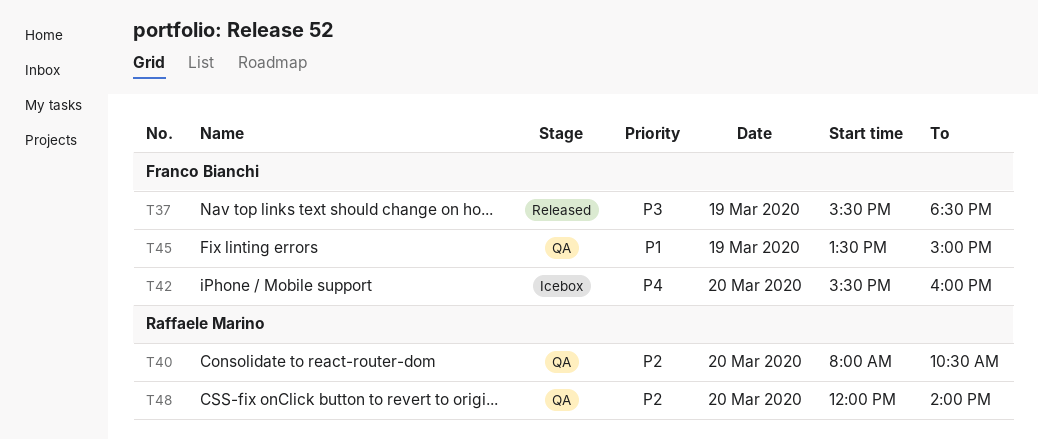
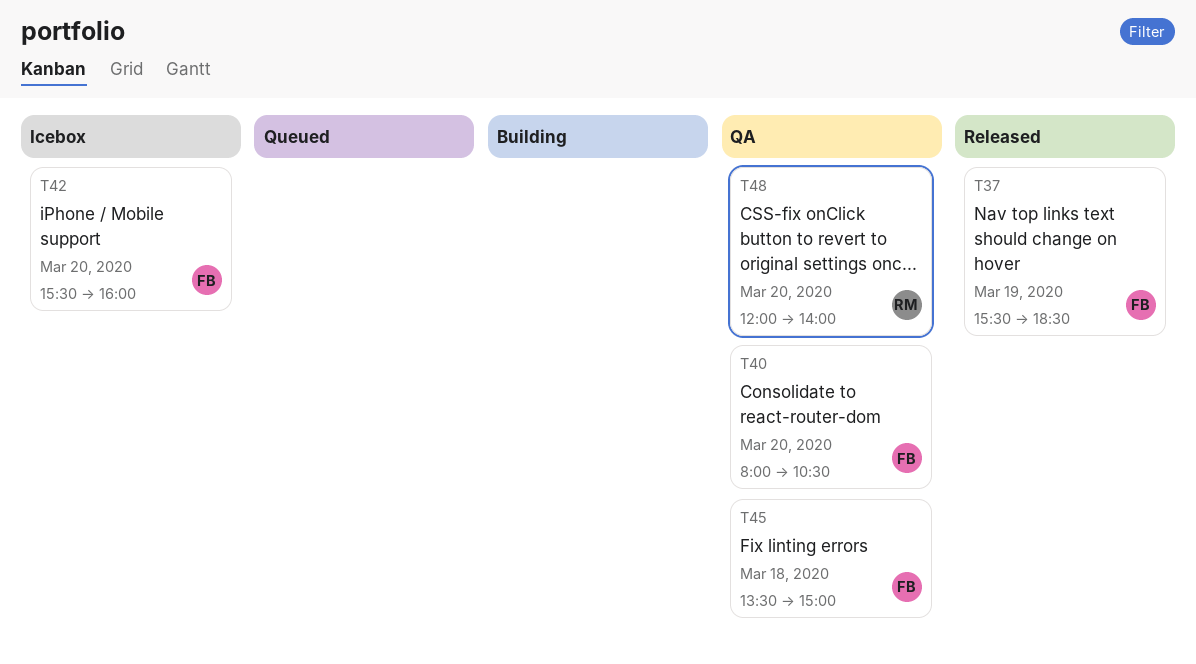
T40, owner: Raffaele Marino -> Franco Bianchi
T45, day: Mar 19 -> Mar 18

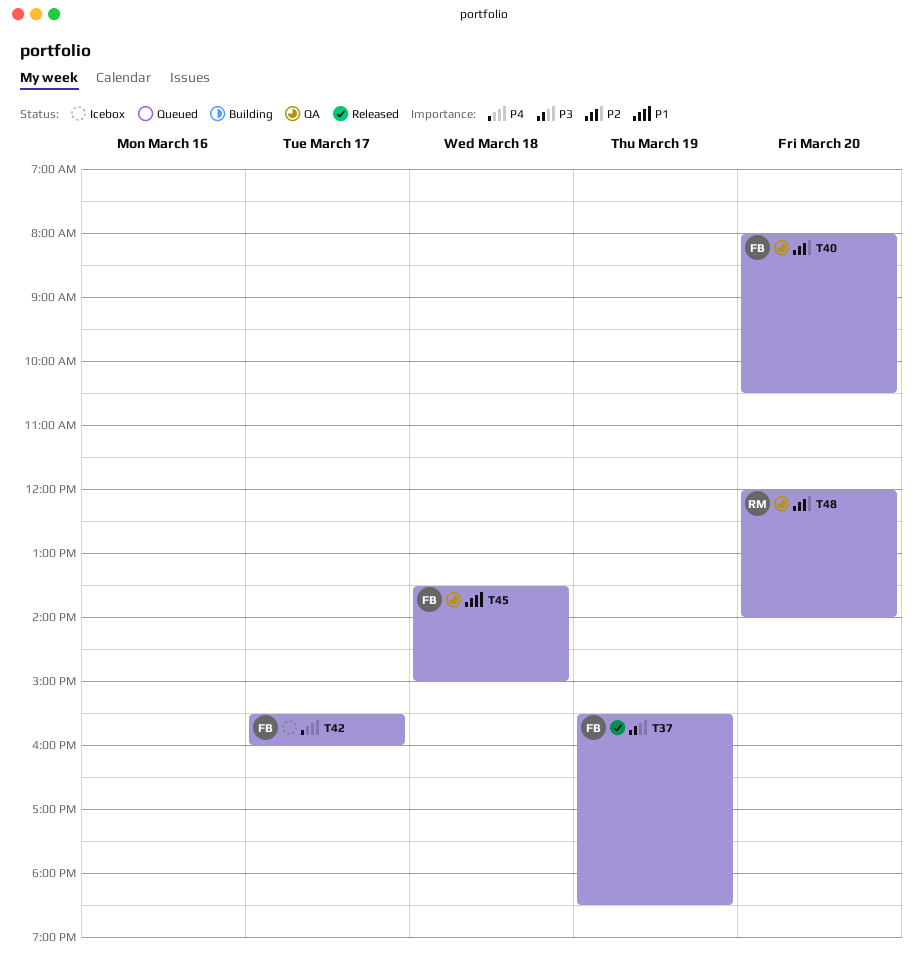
T42, day: Mar 20 -> Mar 17

